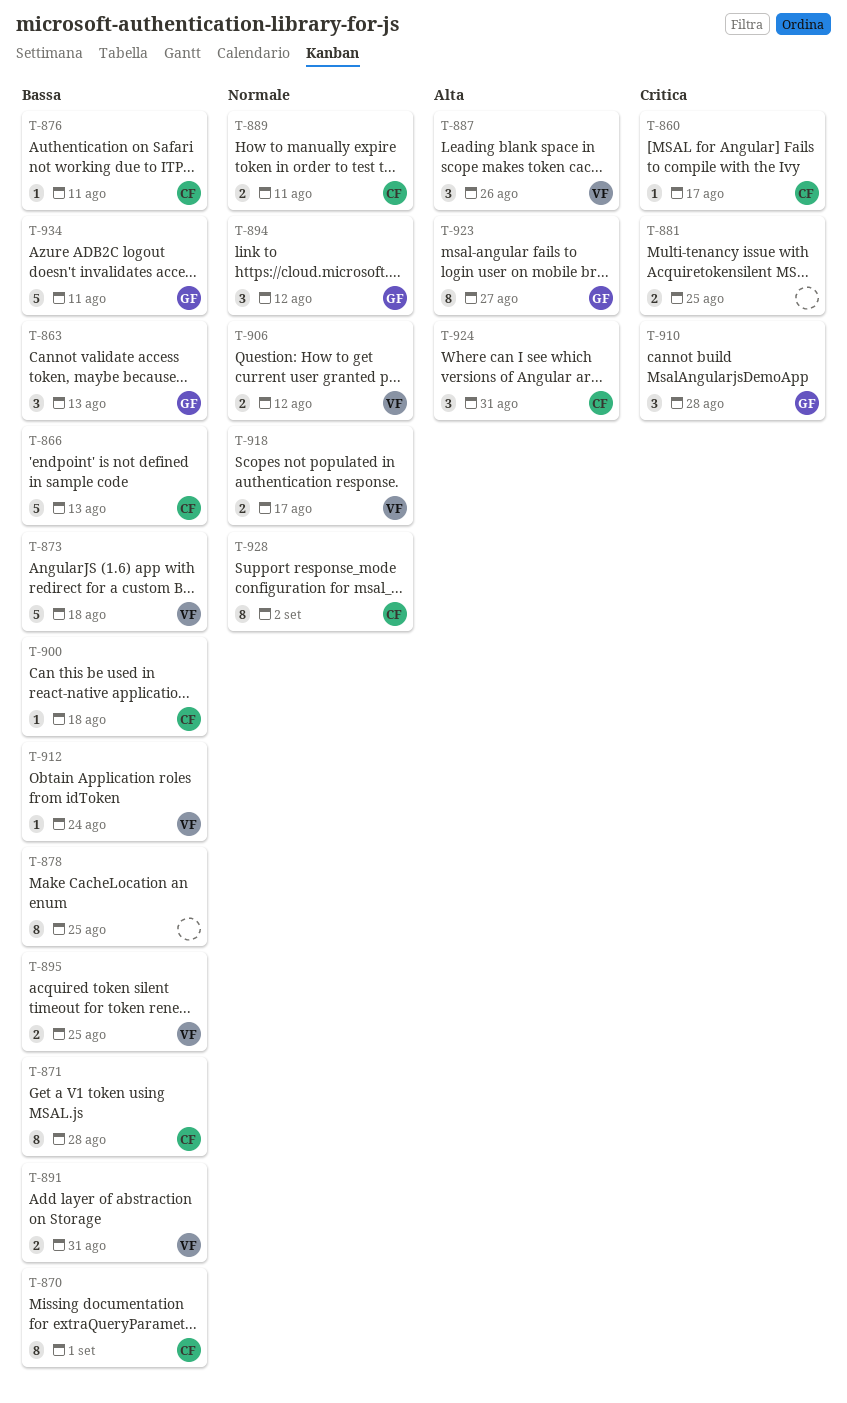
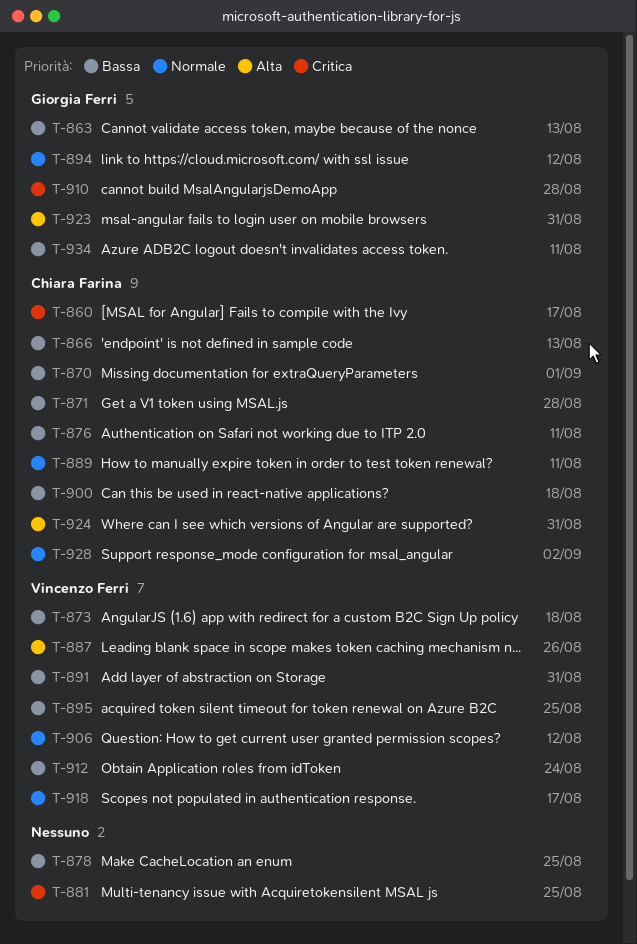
T-923, due: Aug 27 -> Aug 31

